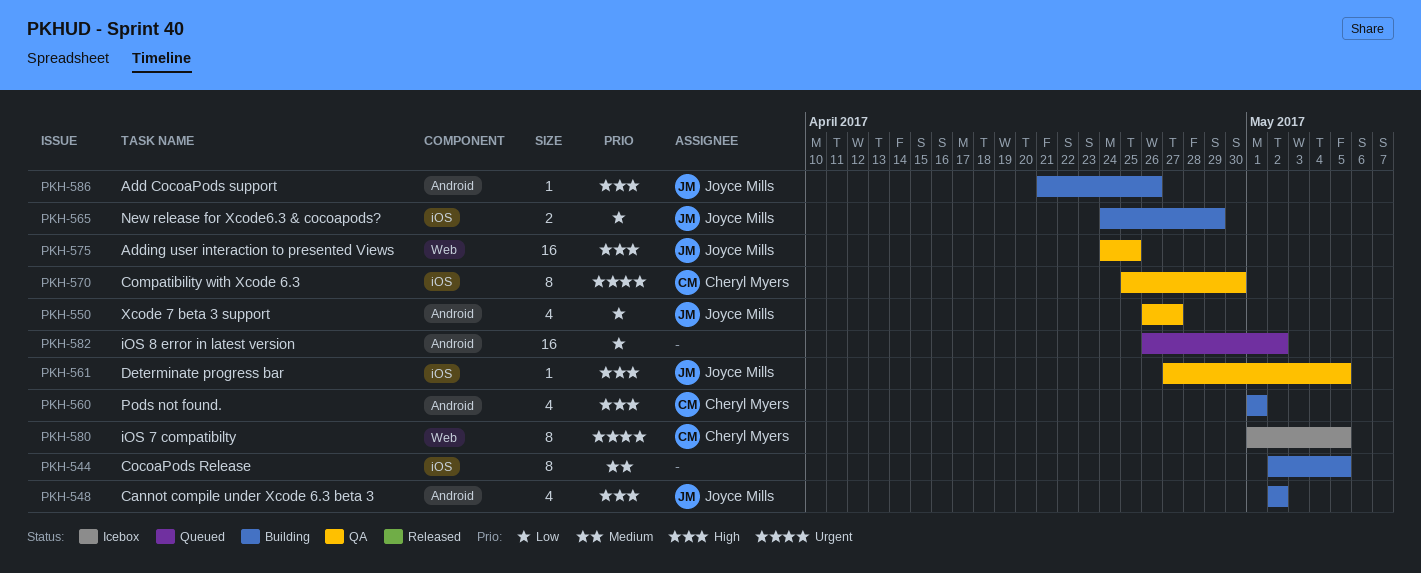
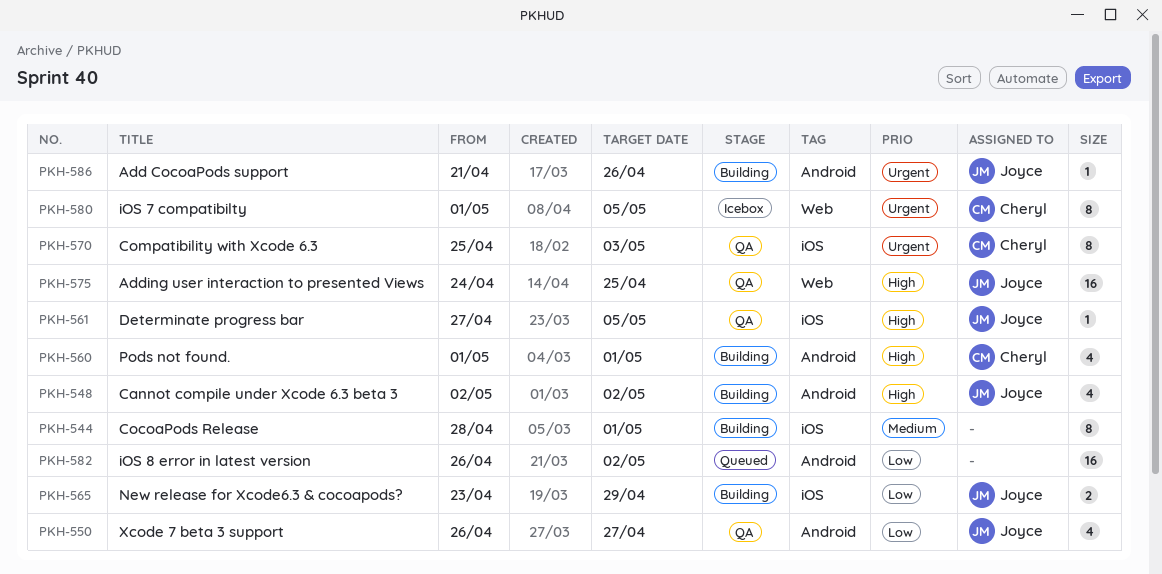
PKH-544, start: May 2 -> Apr 28
PKH-544, due: May 5 -> May 1
PKH-565, start: Apr 24 -> Apr 23
PKH-570, due: Apr 30 -> May 3
PKH-586, priority: High -> Urgent

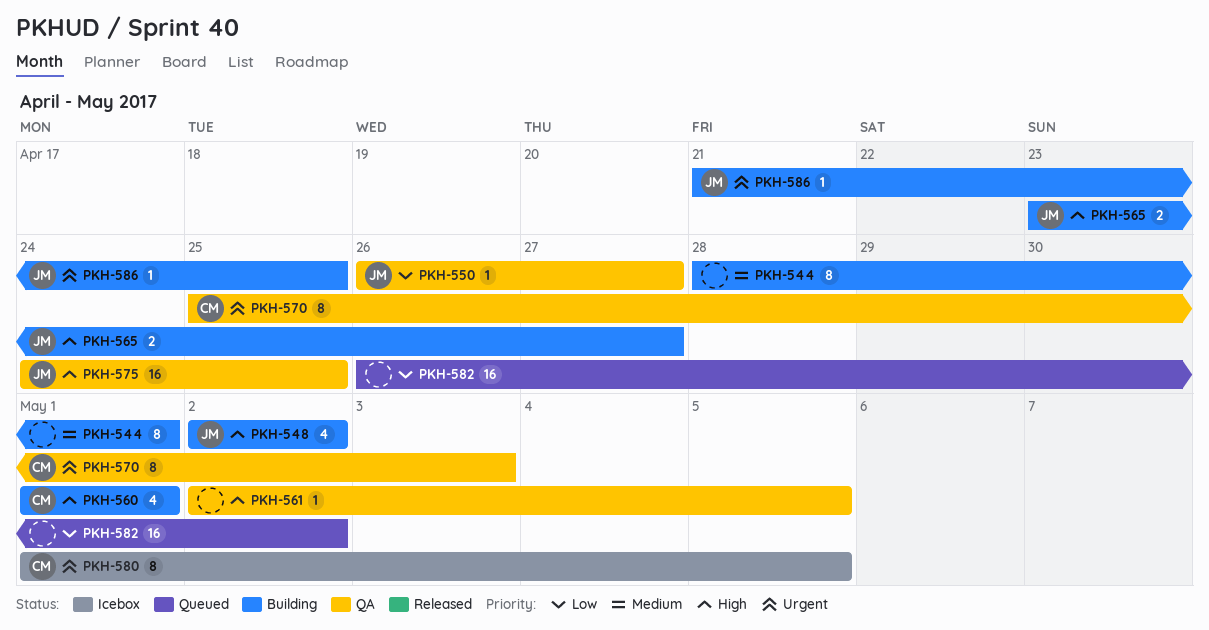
PKH-550, estimate: 4 -> 1
PKH-561, owner: Joyce -> none
PKH-561, start: Apr 27 -> May 2
PKH-565, priority: Low -> High
PKH-565, due: Apr 29 -> Apr 27
PKH-586, due: Apr 26 -> Apr 25

